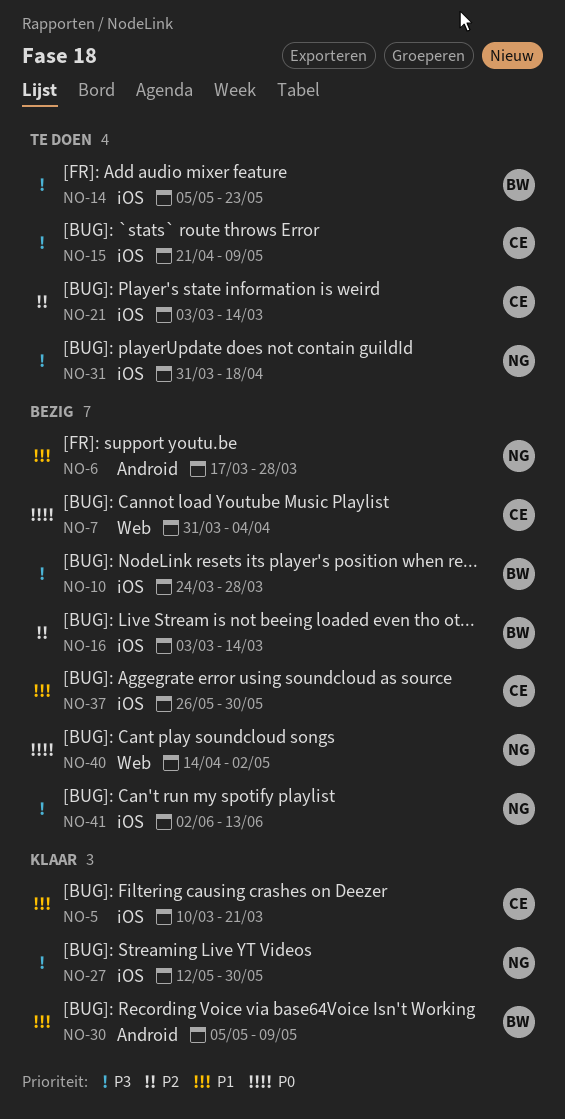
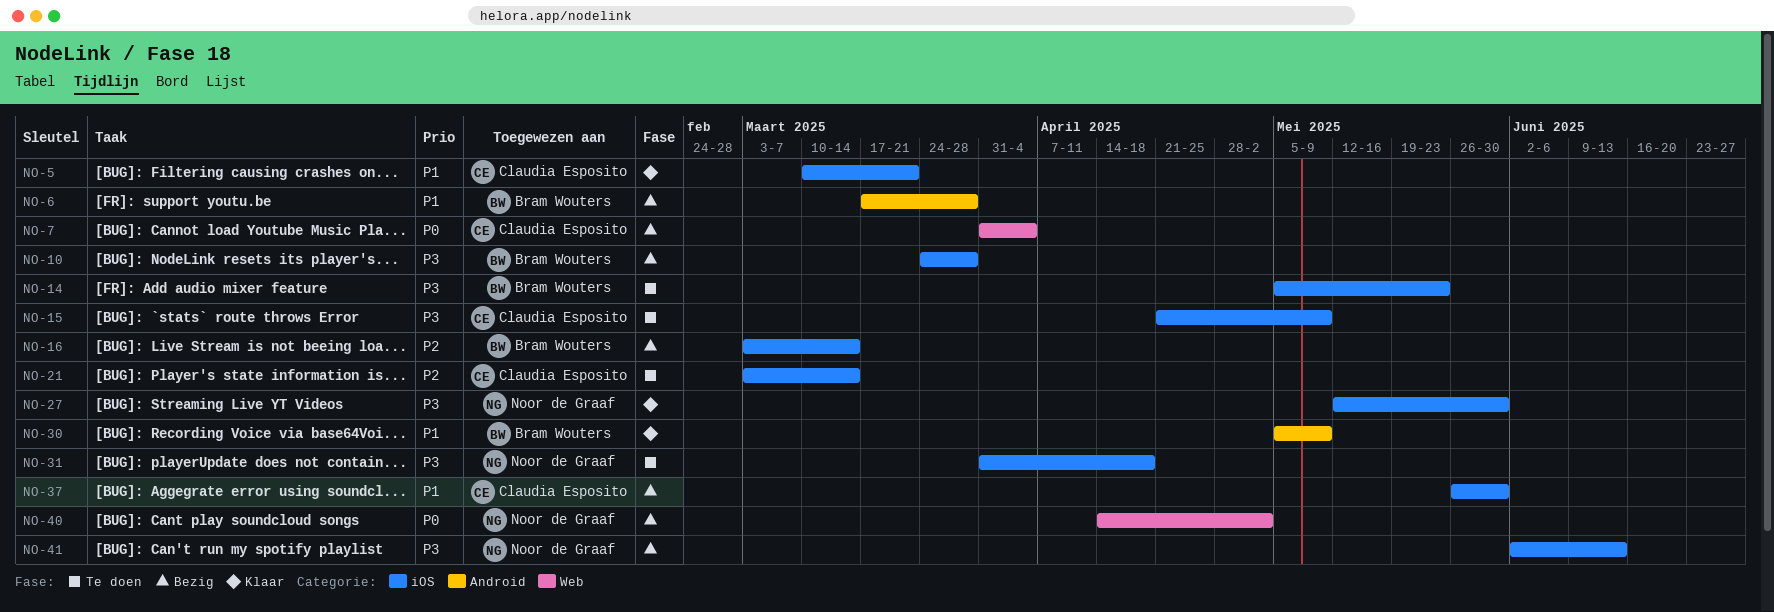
NO-6, owner: Noor de Graaf -> Bram Wouters

